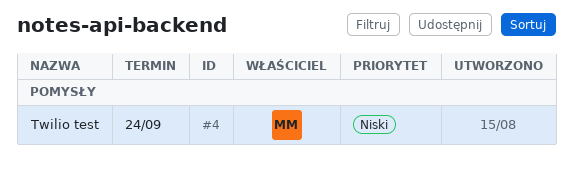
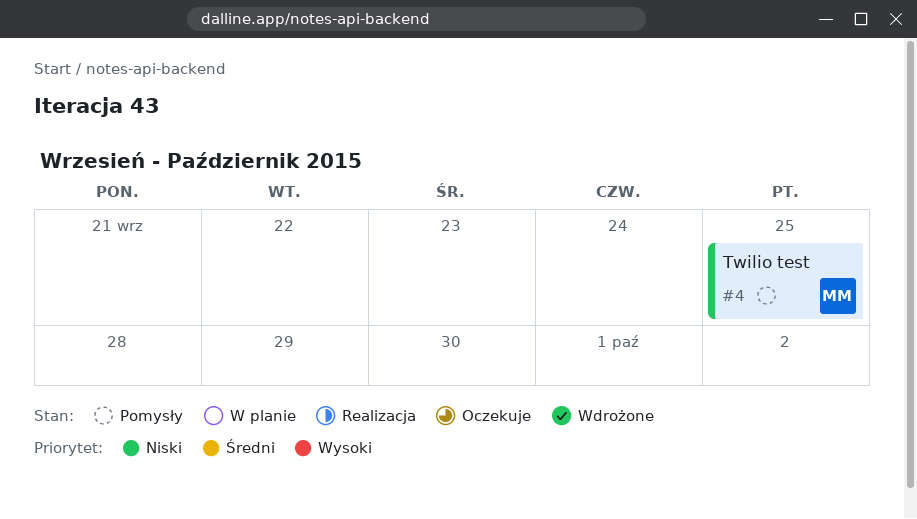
#4, due: Sep 24 -> Sep 25

